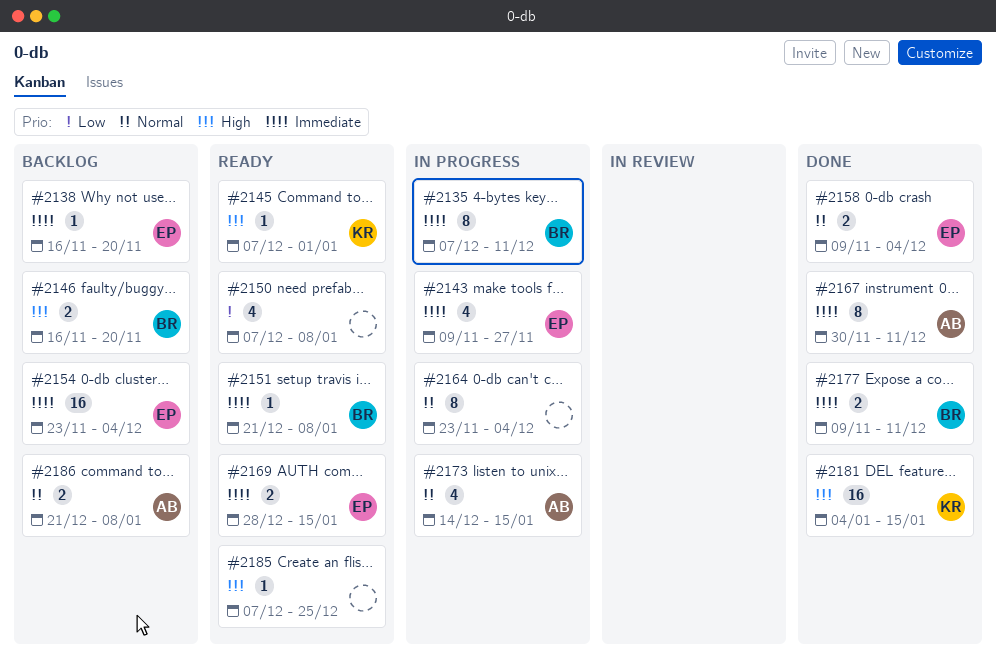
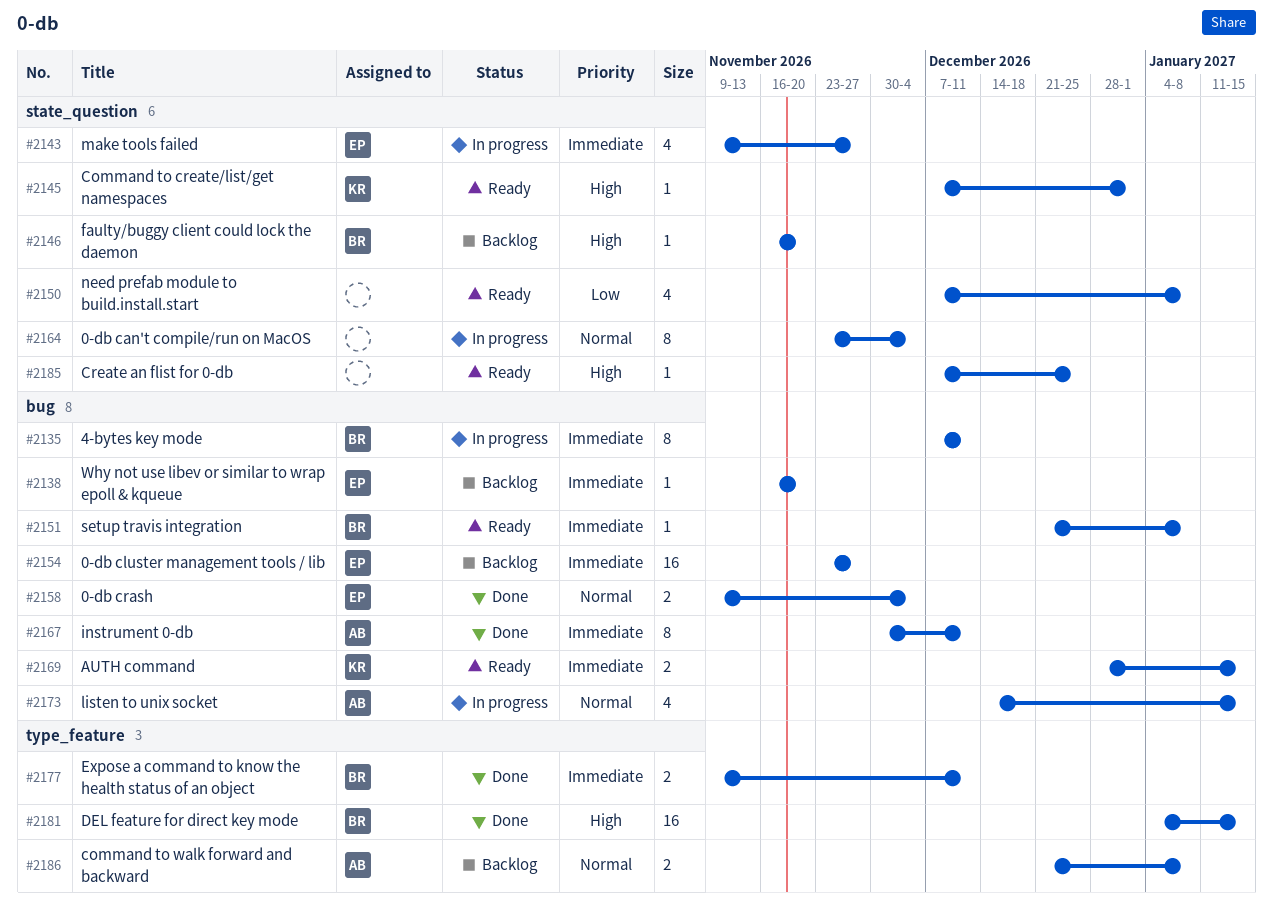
#2146, estimate: 2 -> 1
#2154, due: Dec 4 -> Nov 27
#2169, owner: EP -> KR
#2181, owner: KR -> BR

